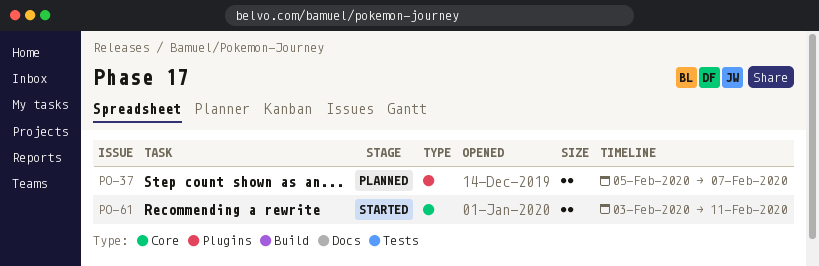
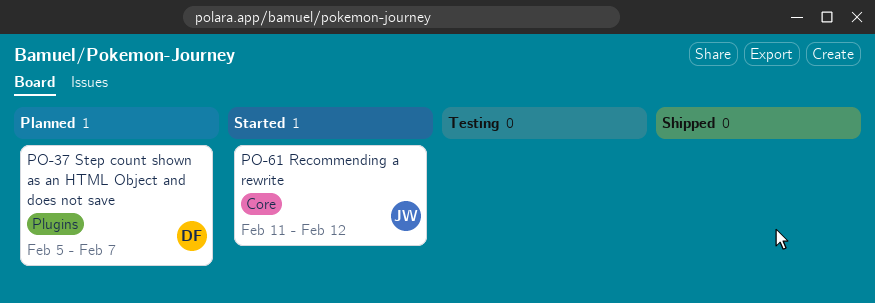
PO-61, start: Feb 3 -> Feb 11
PO-61, due: Feb 11 -> Feb 12

